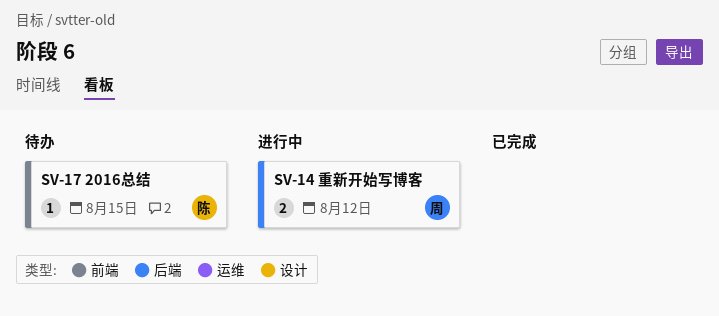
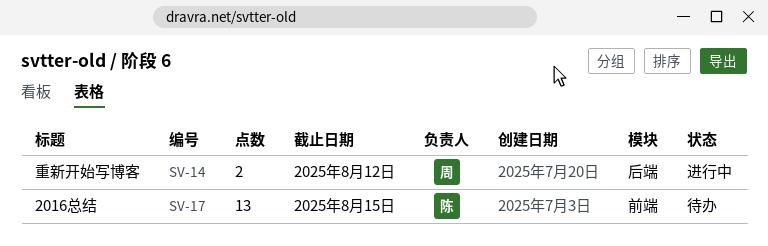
SV-17, estimate: 1 -> 13

